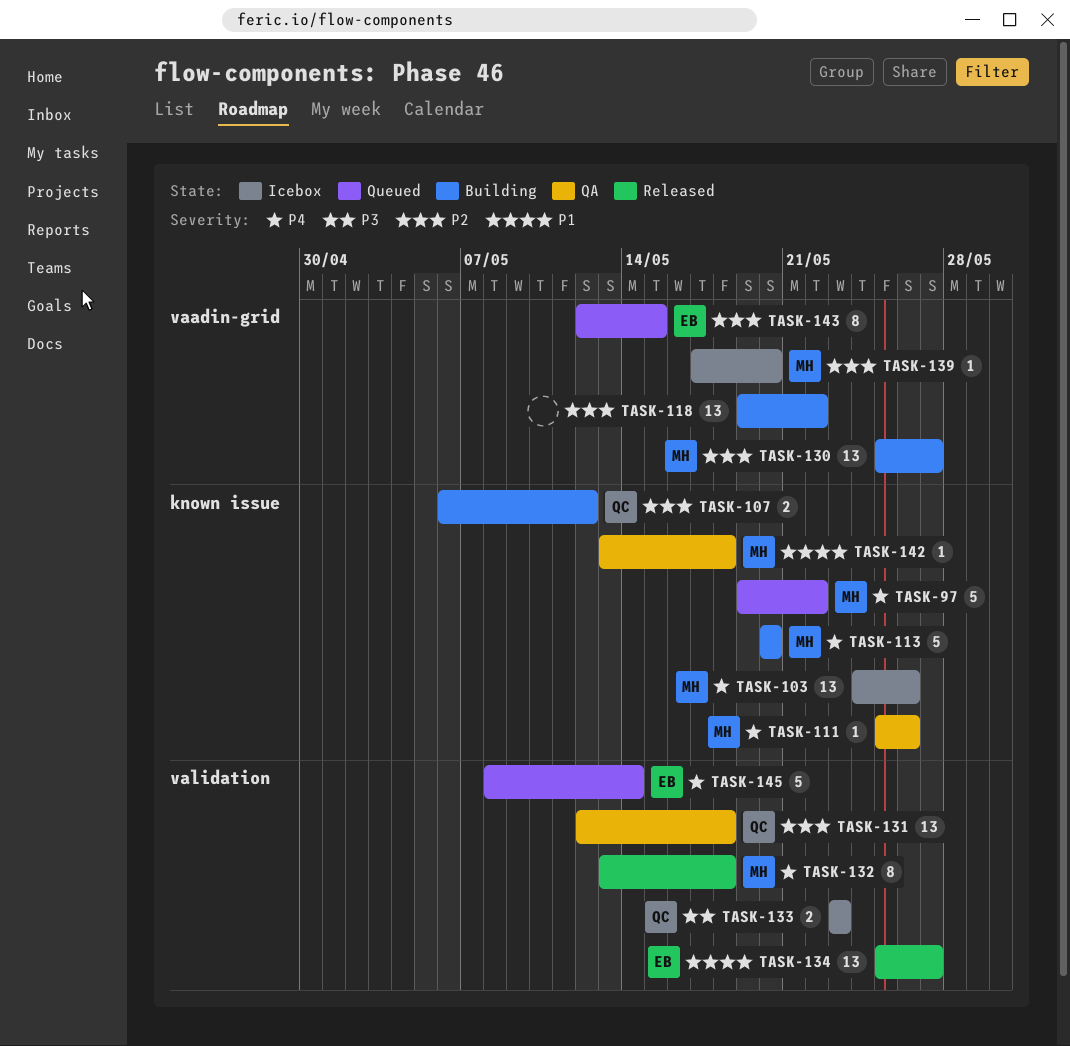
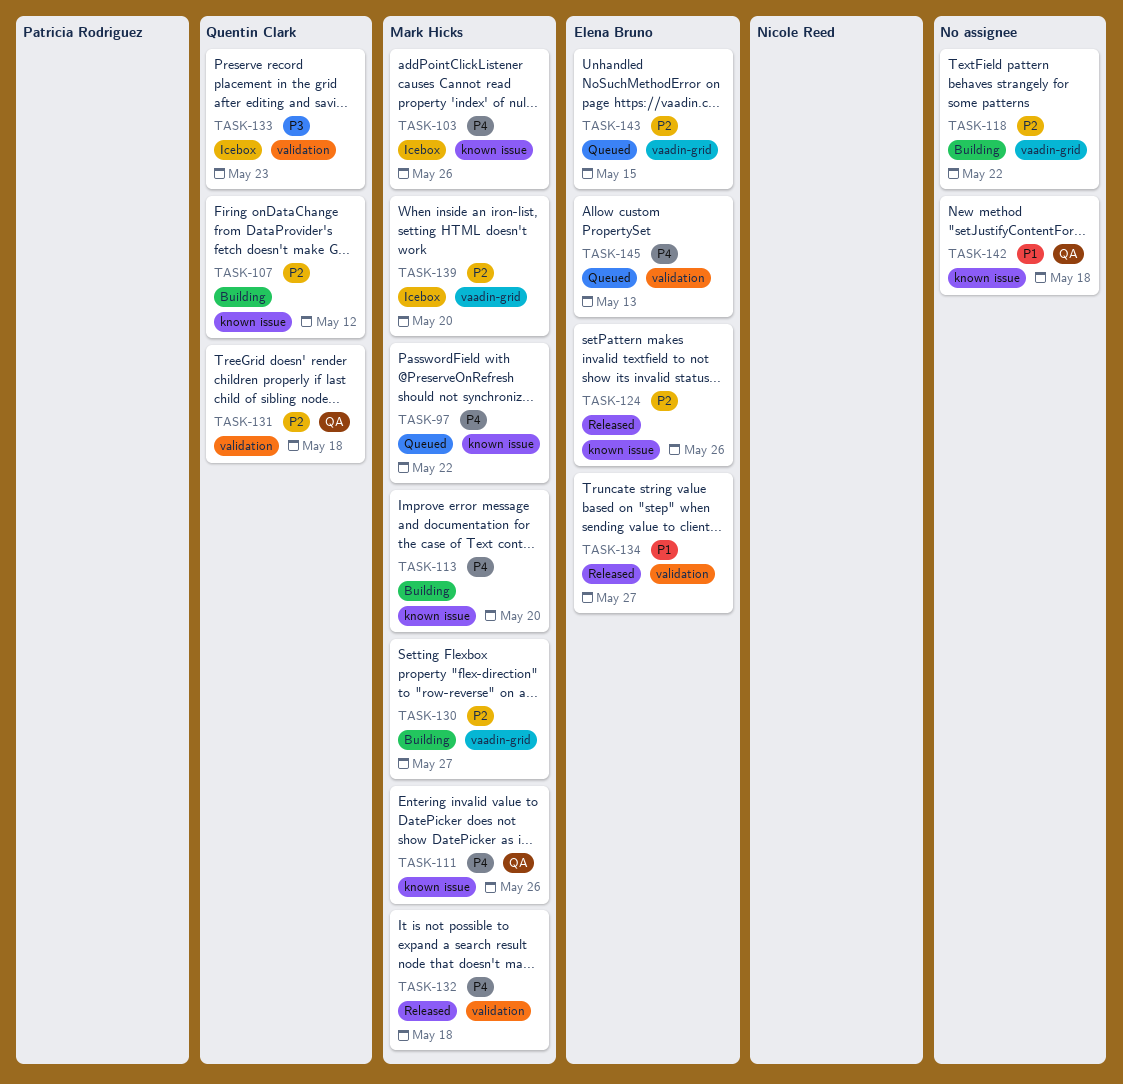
TASK-124: none -> present
TASK-142, owner: Mark Hicks -> none
TASK-145, due: May 14 -> May 13

